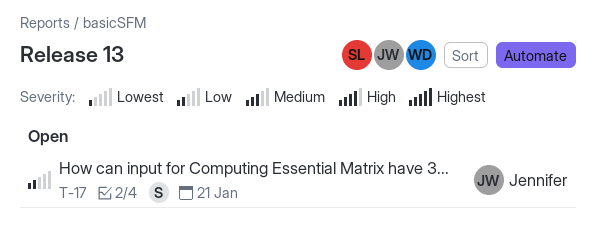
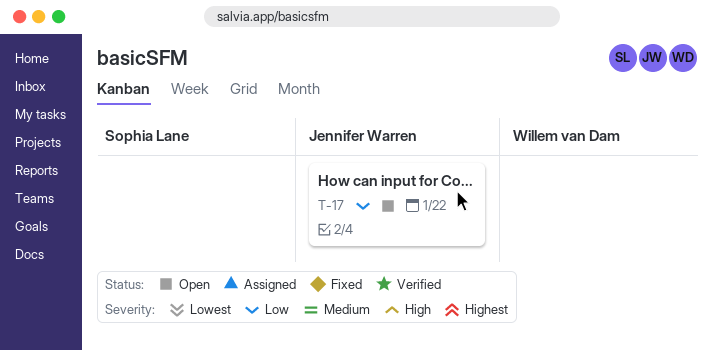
T-17, due: Jan 21 -> Jan 22

